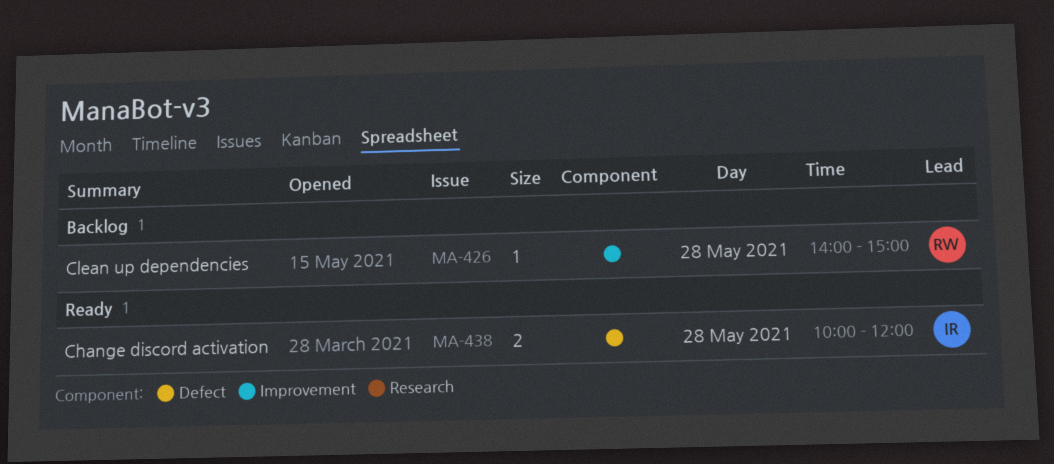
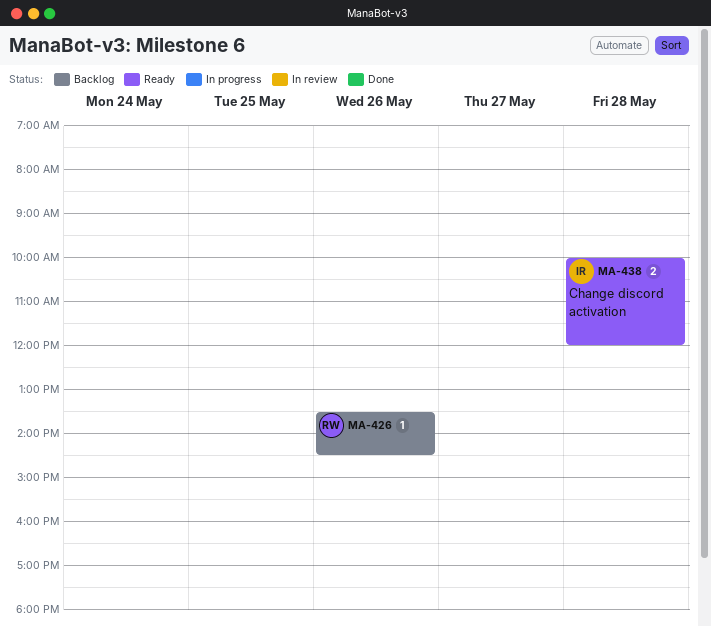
MA-426, day: May 28 -> May 26
MA-426, begins: 14:00 -> 13:30
MA-426, ends: 15:00 -> 14:30

